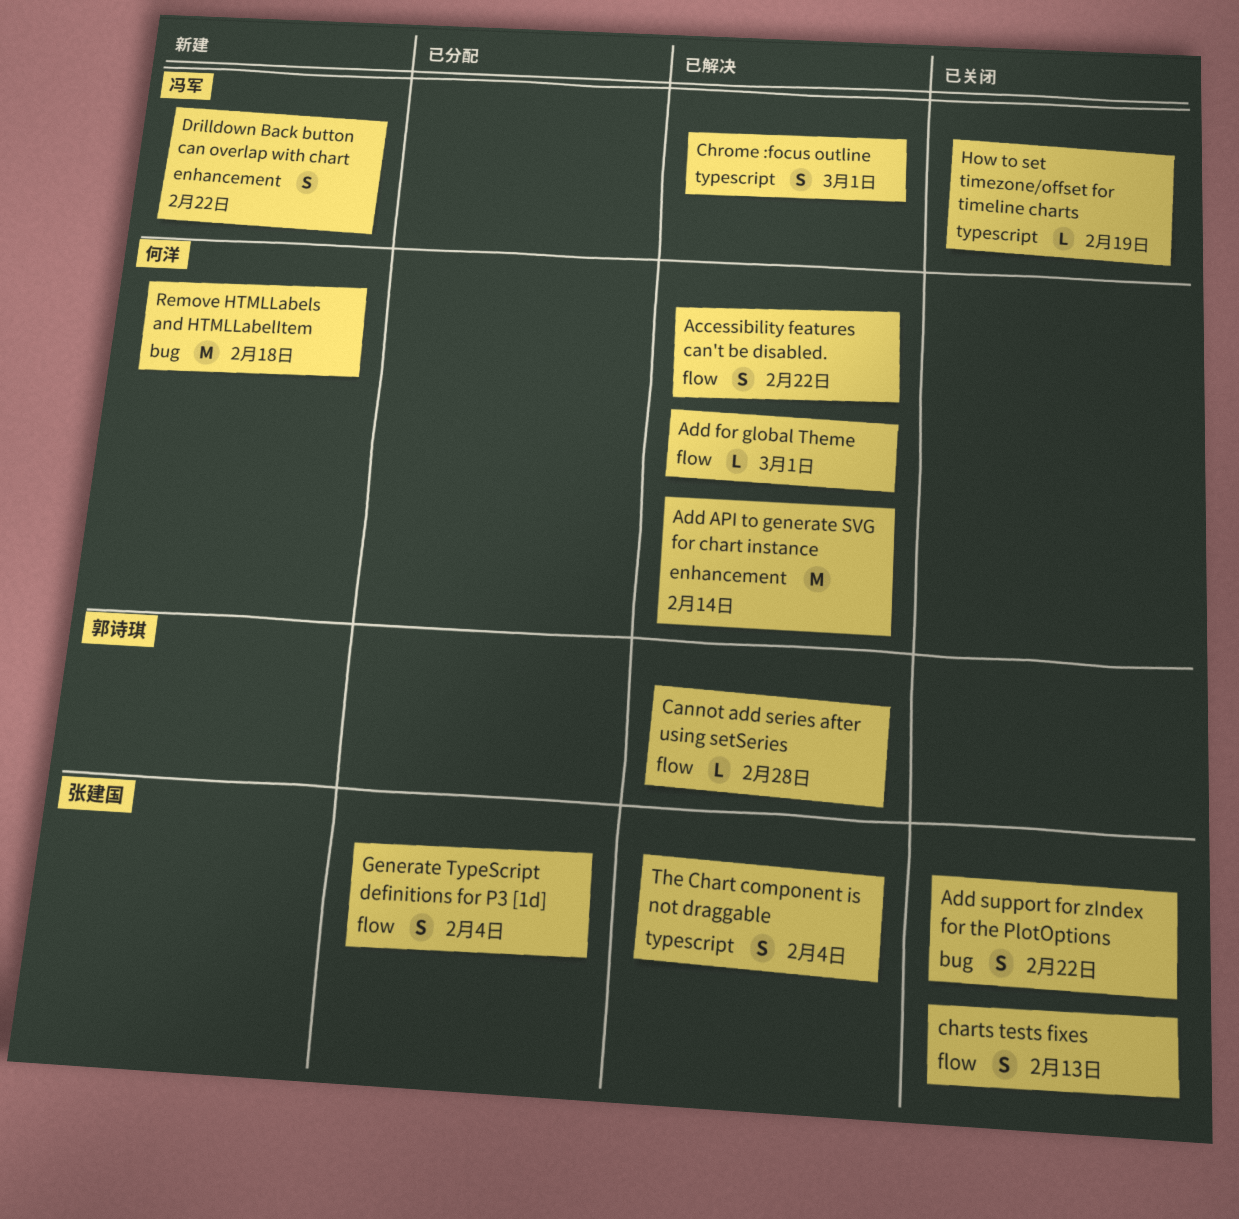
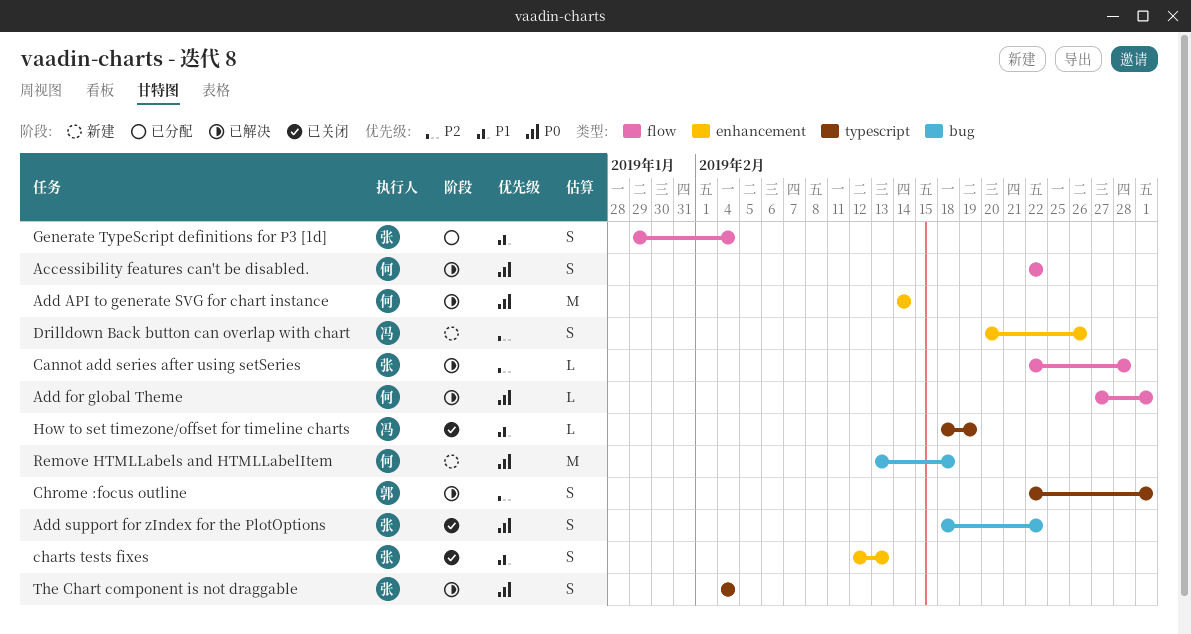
Cannot add series after using setSeries, owner: 郭诗琪 -> 张建国
charts tests fixes, label: flow -> enhancement
Chrome :focus outline, owner: 冯军 -> 郭诗琪
Drilldown Back button can overlap with chart, due: Feb 22 -> Feb 26

